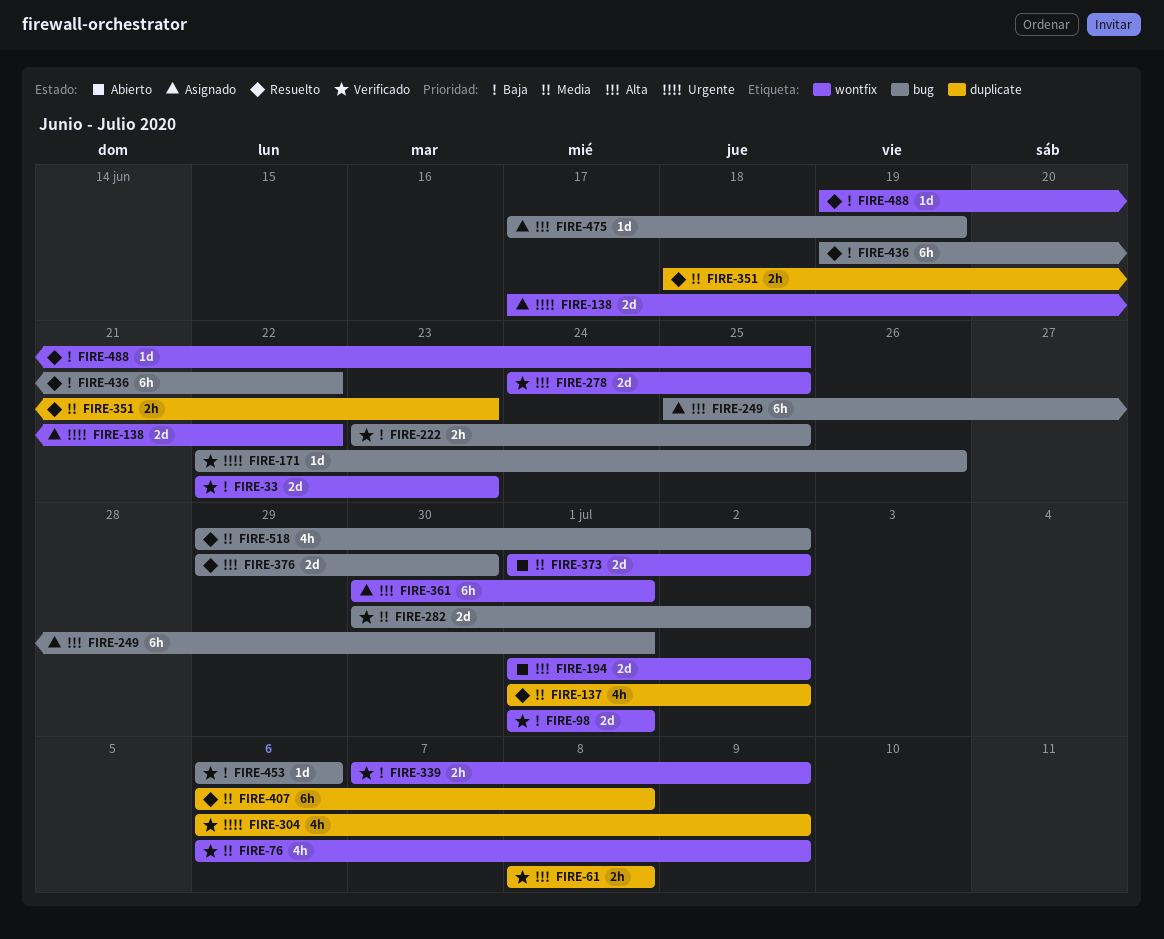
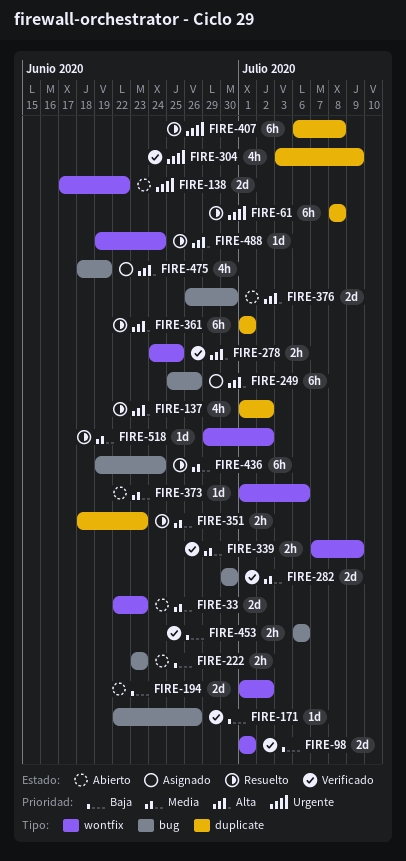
FIRE-33, status: Verificado -> Abierto
FIRE-33, priority: Baja -> Media
FIRE-61, status: Verificado -> Resuelto
FIRE-61, priority: Alta -> Urgente
FIRE-61, estimate: 2h -> 6h
FIRE-76: present -> none
FIRE-137, priority: Media -> Alta
FIRE-138, status: Asignado -> Abierto
FIRE-171, priority: Urgente -> Baja
FIRE-194, priority: Alta -> Baja
FIRE-222, status: Verificado -> Abierto
FIRE-222, due: Jun 25 -> Jun 23
FIRE-249, due: Jul 1 -> Jun 26
FIRE-278, estimate: 2d -> 2h
FIRE-282, due: Jul 2 -> Jun 30
FIRE-304, start: Jul 6 -> Jul 3
FIRE-339, priority: Baja -> Media
FIRE-361, status: Asignado -> Resuelto
FIRE-361, label: wontfix -> duplicate
FIRE-361, start: Jun 30 -> Jul 1
FIRE-373, estimate: 2d -> 1d
FIRE-373, due: Jul 2 -> Jul 6
FIRE-376, status: Resuelto -> Abierto
FIRE-376, start: Jun 29 -> Jun 26
FIRE-407, priority: Media -> Urgente
FIRE-436, priority: Baja -> Media
FIRE-436, due: Jun 22 -> Jun 24
FIRE-453, estimate: 1d -> 2h
FIRE-475, estimate: 1d -> 4h
FIRE-475, start: Jun 17 -> Jun 18
FIRE-488, priority: Baja -> Alta
FIRE-488, due: Jun 25 -> Jun 24
FIRE-518, label: bug -> wontfix
FIRE-518, estimate: 4h -> 1d

